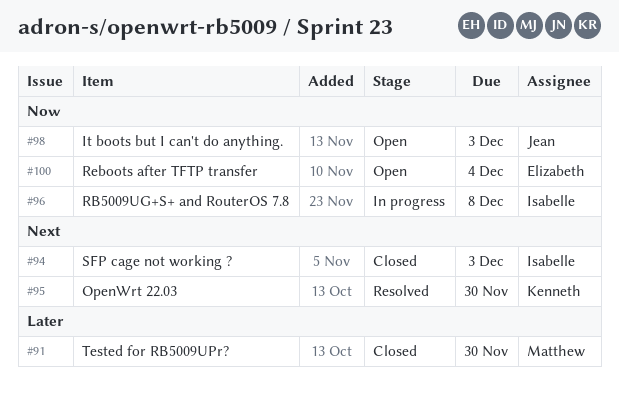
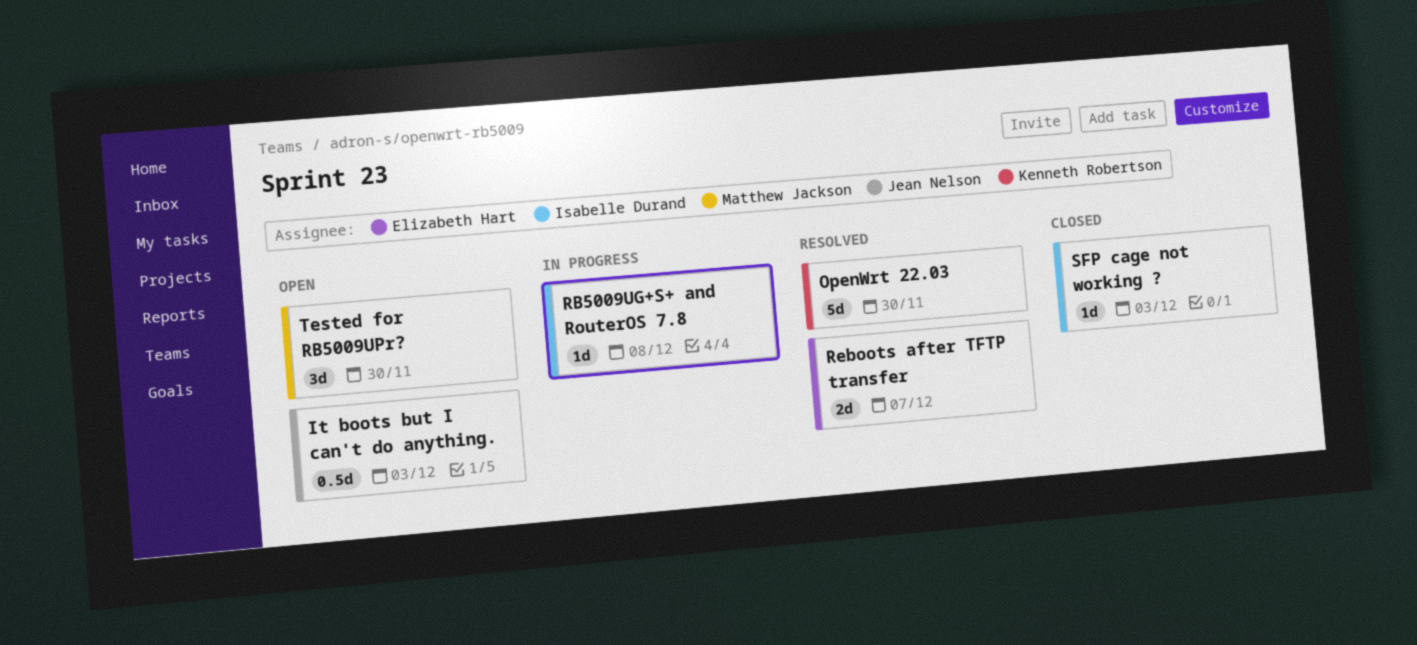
Reboots after TFTP transfer, status: Open -> Resolved
Reboots after TFTP transfer, due: Dec 4 -> Dec 7
Tested for RB5009UPr?, status: Closed -> Open

